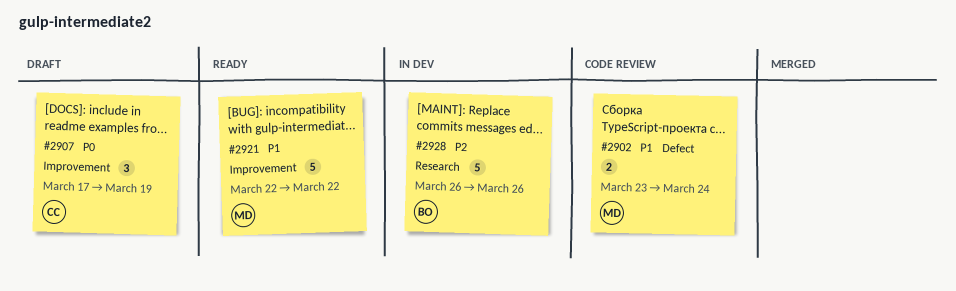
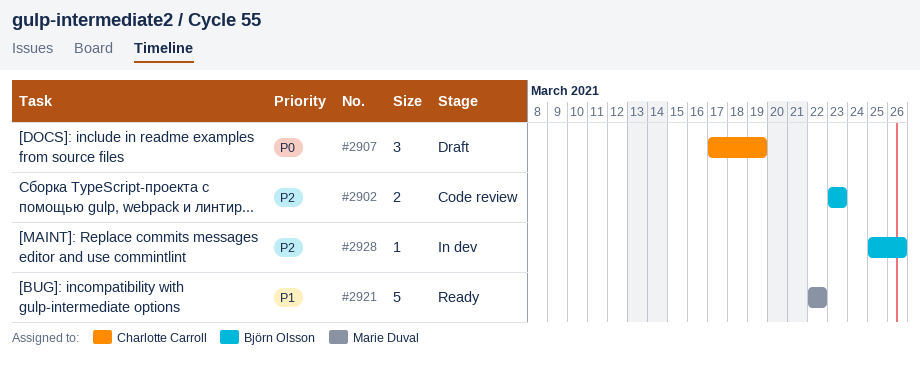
#2902, owner: Marie Duval -> Björn Olsson
#2902, priority: P1 -> P2
#2902, due: Mar 24 -> Mar 23
#2928, estimate: 5 -> 1
#2928, start: Mar 26 -> Mar 25

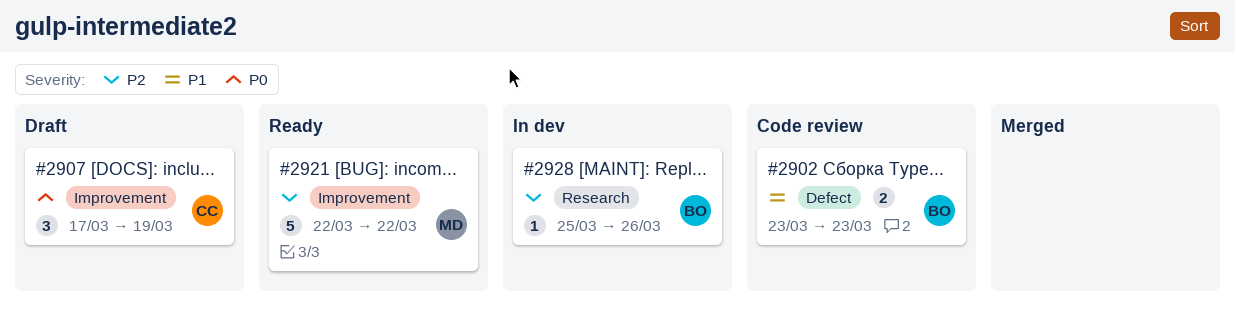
#2902, priority: P2 -> P1
#2921, priority: P1 -> P2

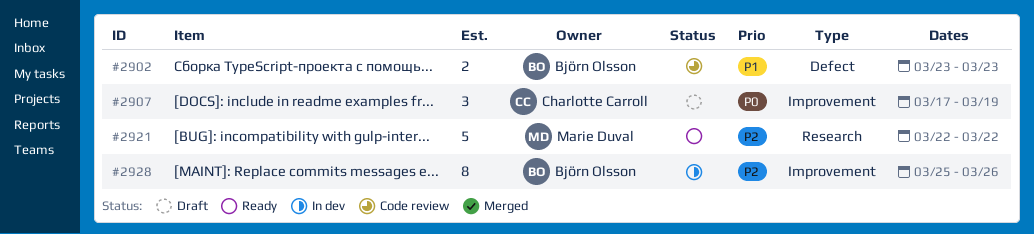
#2921, label: Improvement -> Research
#2928, label: Research -> Improvement
#2928, estimate: 1 -> 8

